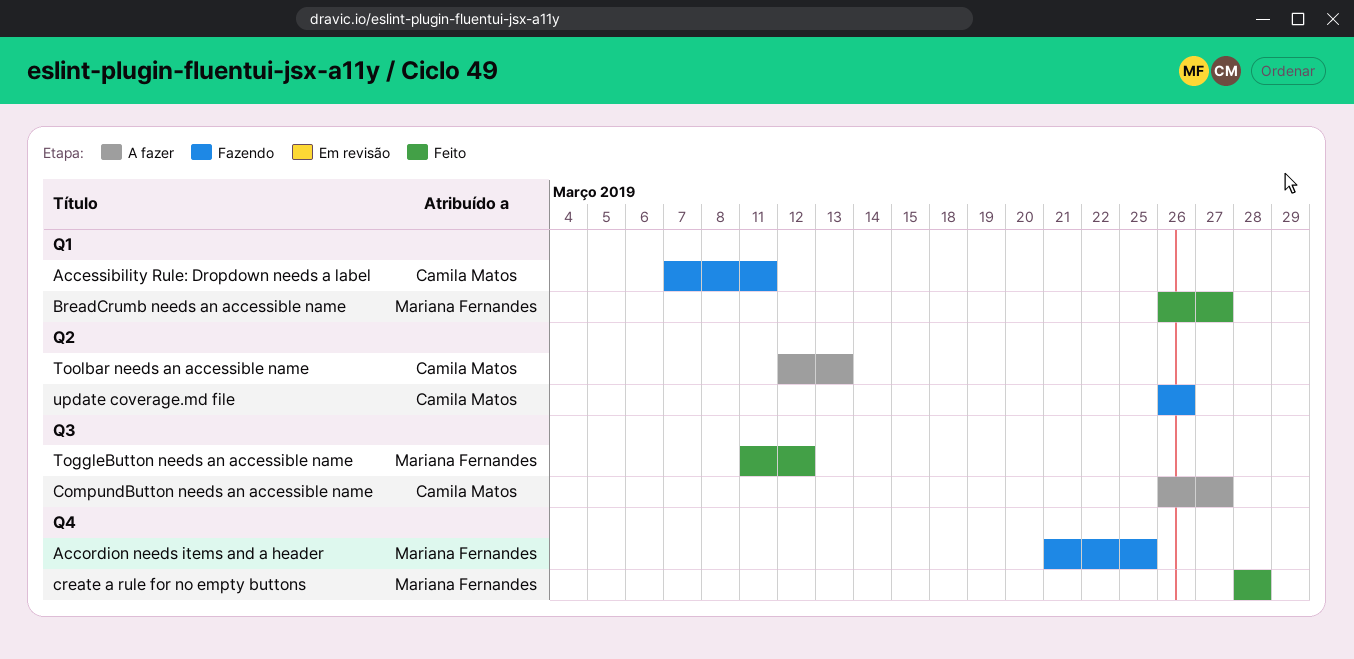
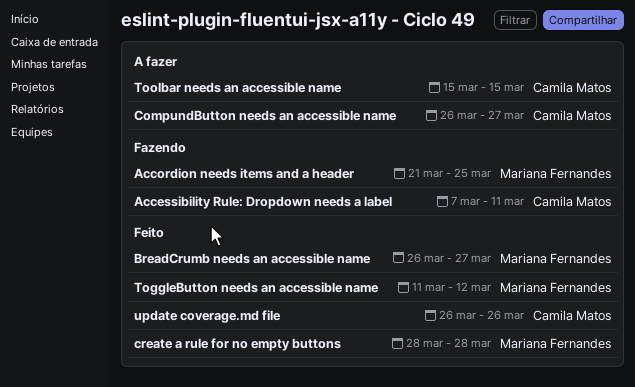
Toolbar needs an accessible name, start: Mar 12 -> Mar 15
Toolbar needs an accessible name, due: Mar 13 -> Mar 15
update coverage.md file, status: Fazendo -> Feito

